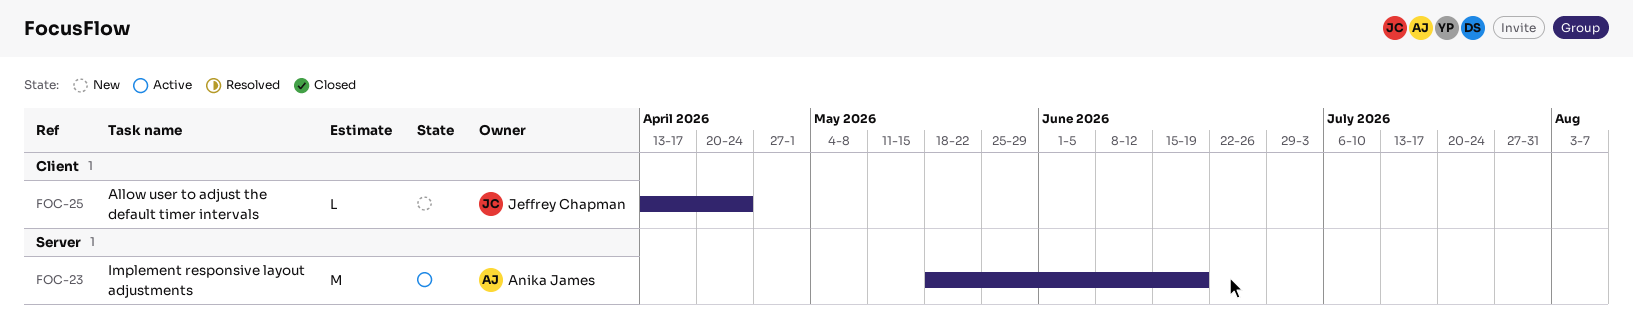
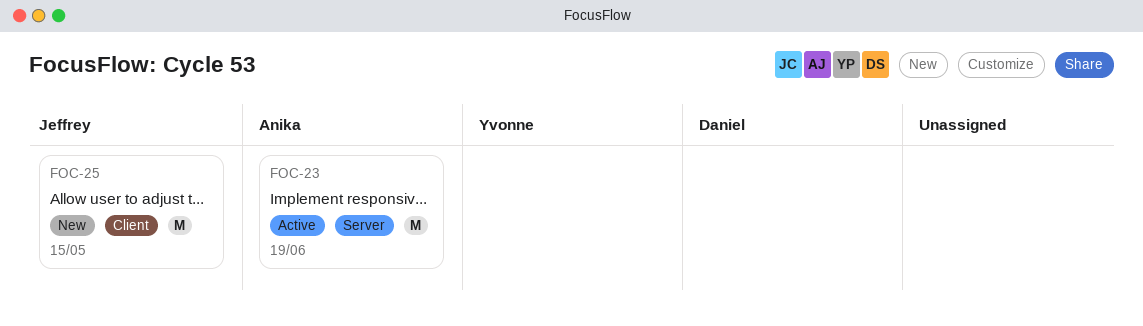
FOC-25, estimate: L -> M
FOC-25, due: Apr 24 -> May 15

